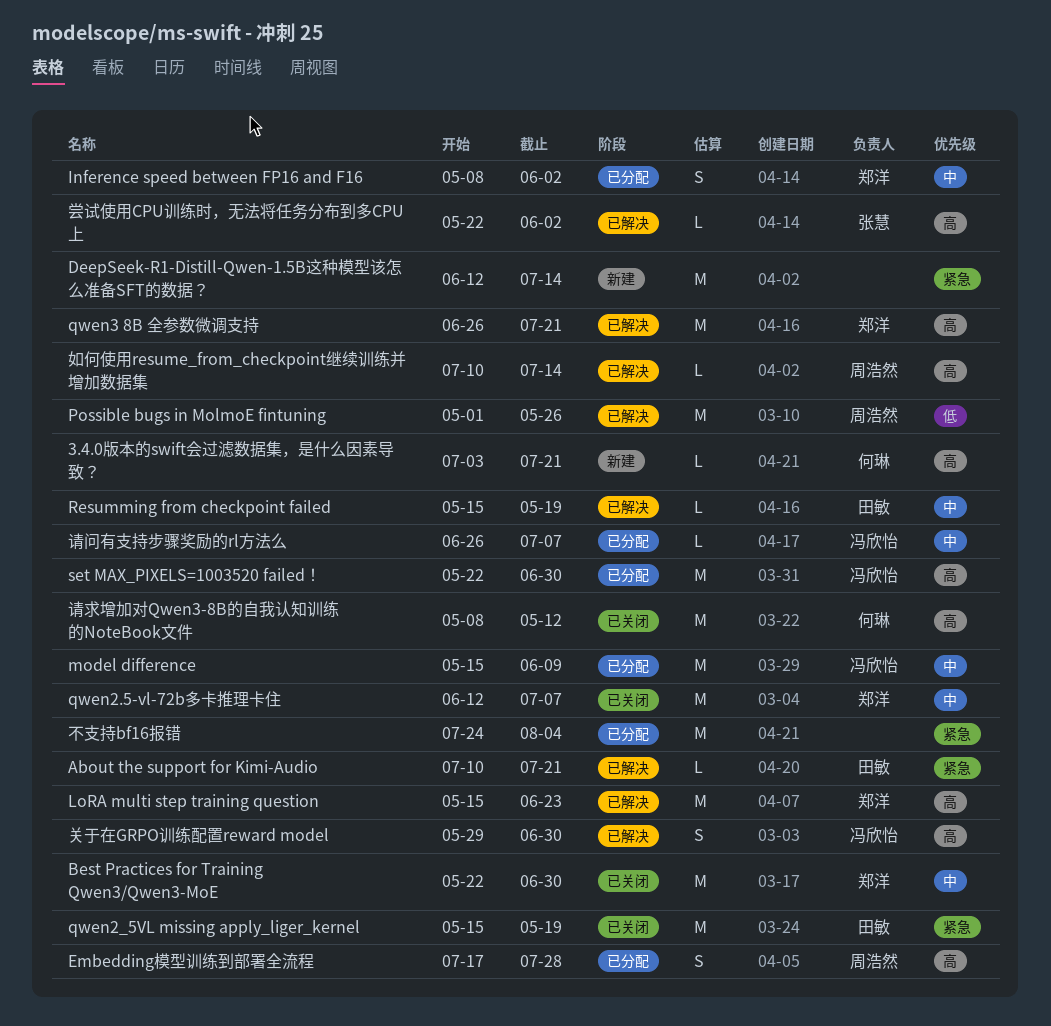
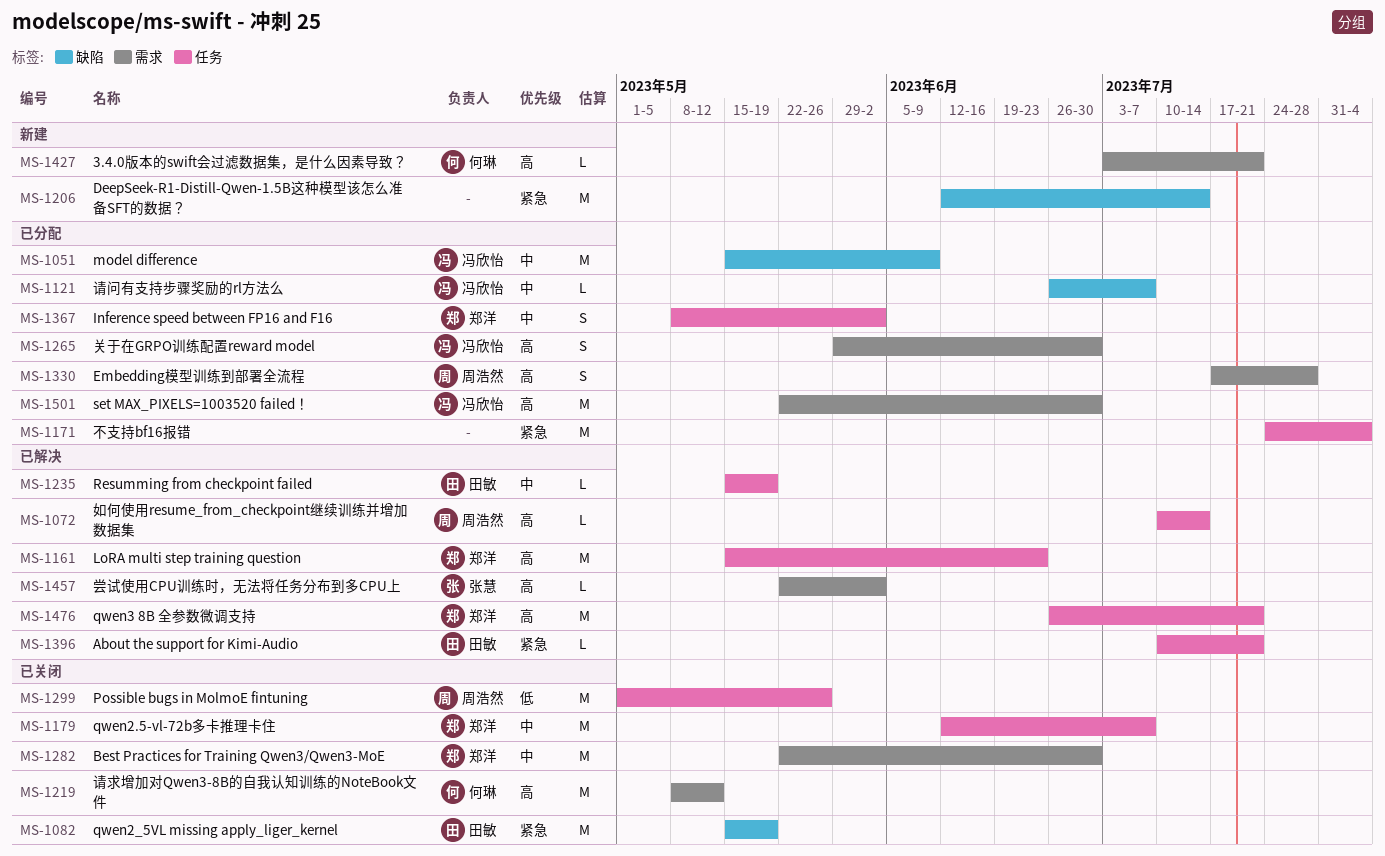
Possible bugs in MolmoE fintuning, status: 已解决 -> 已关闭
关于在GRPO训练配置reward model, status: 已解决 -> 已分配

